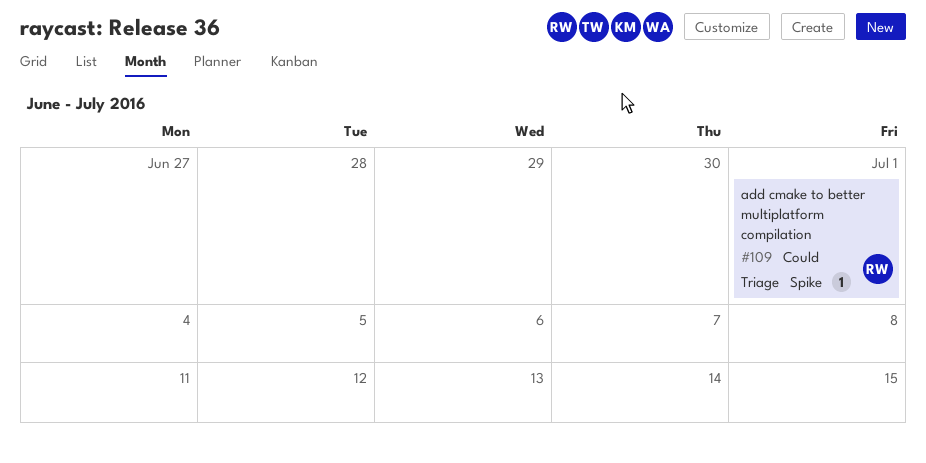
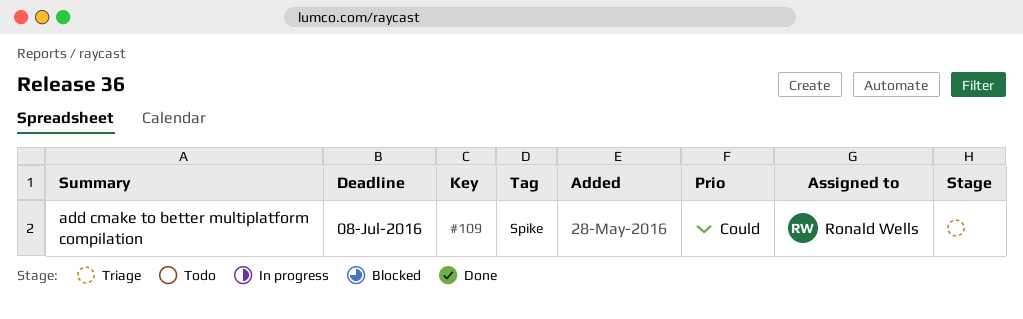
#109, due: Jul 1 -> Jul 8

